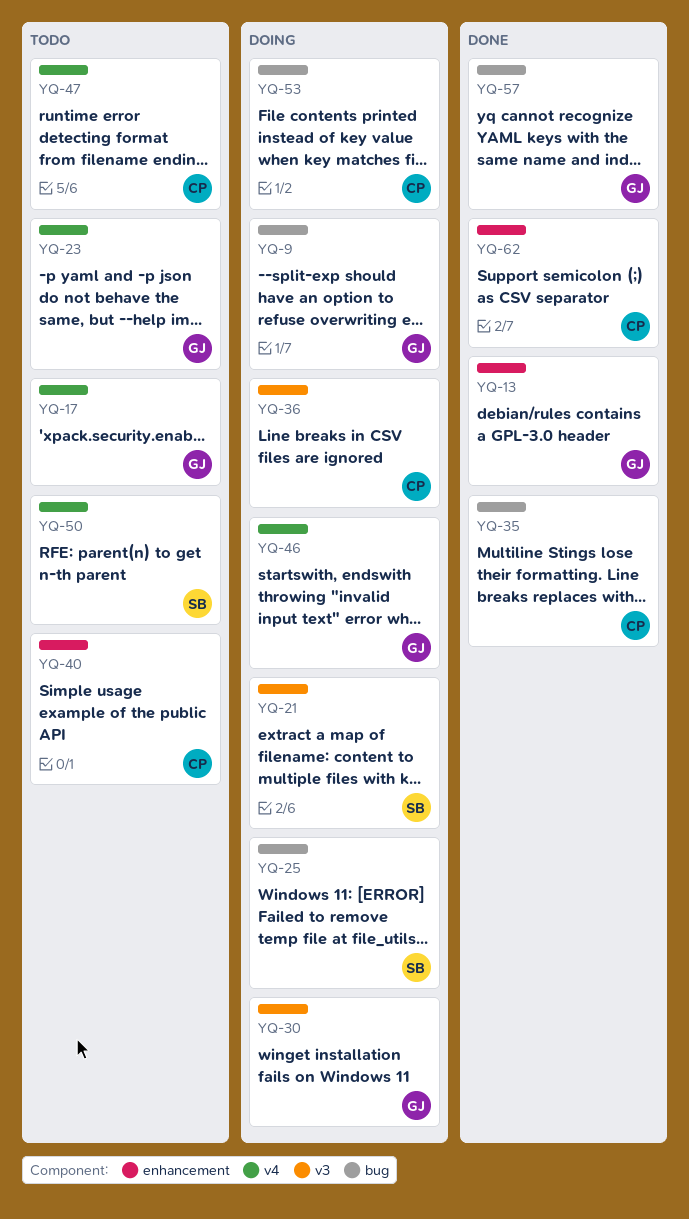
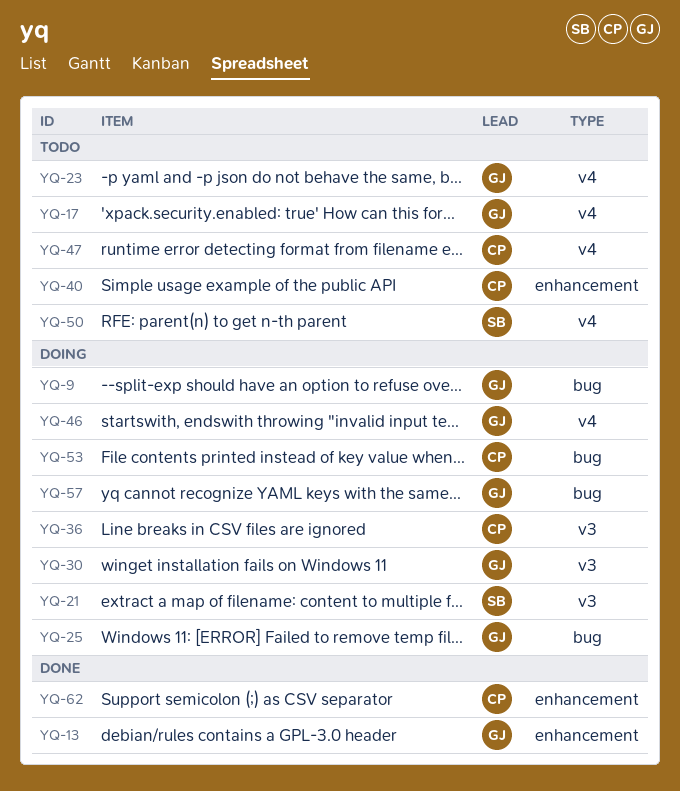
YQ-25, owner: SB -> GJ
YQ-35: present -> none
YQ-57, status: Done -> Doing

